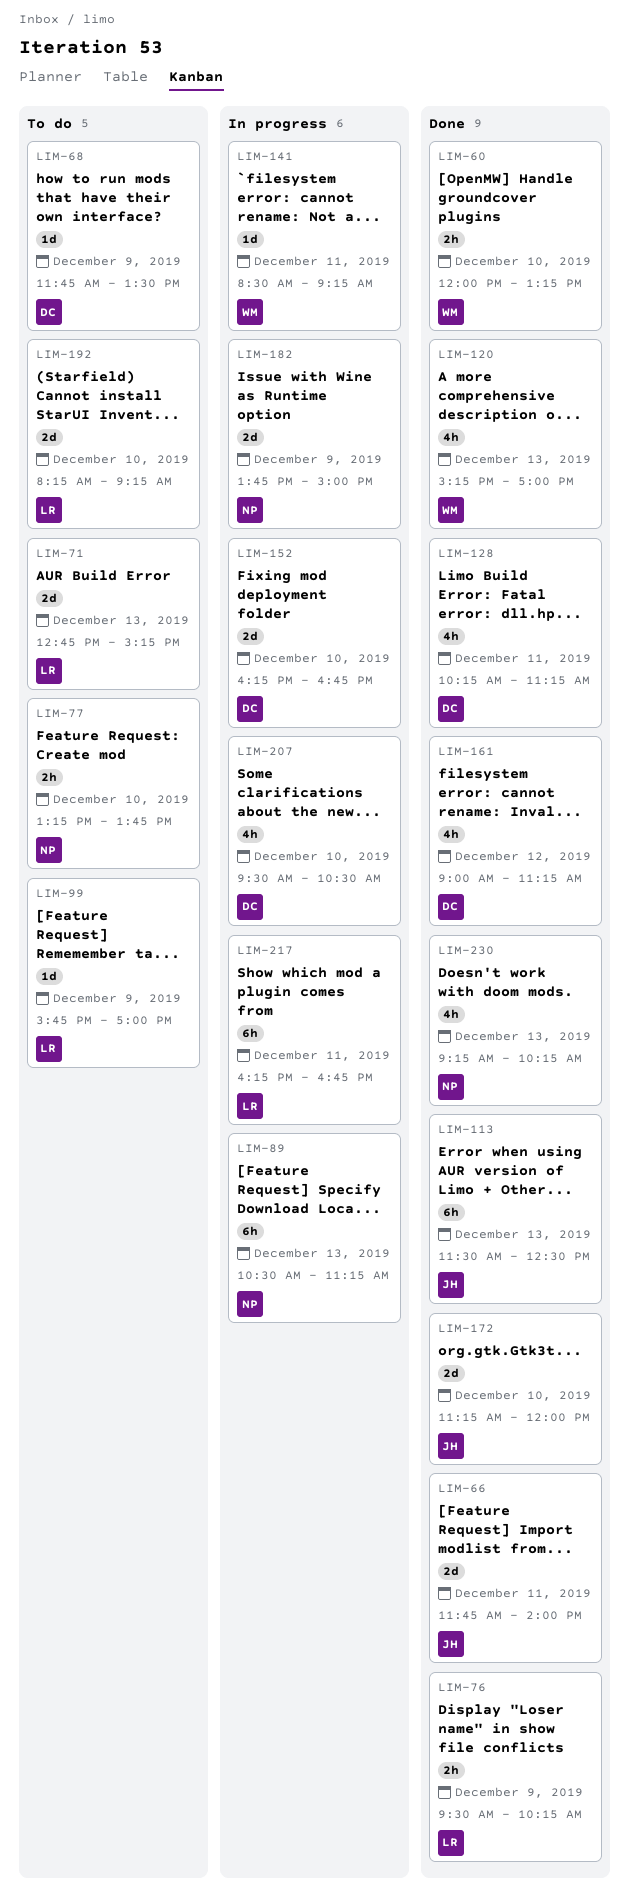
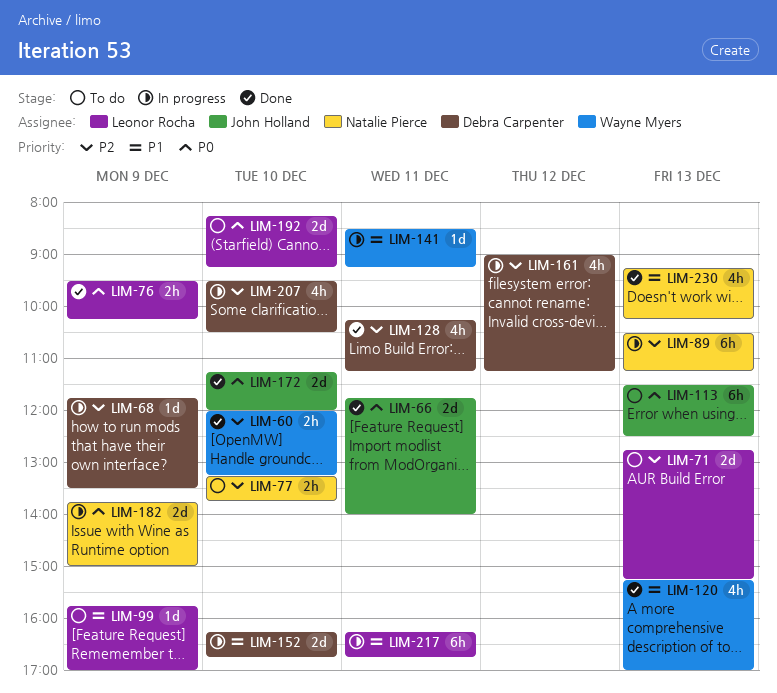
LIM-68, status: To do -> In progress
LIM-113, status: Done -> To do
LIM-161, status: Done -> In progress

